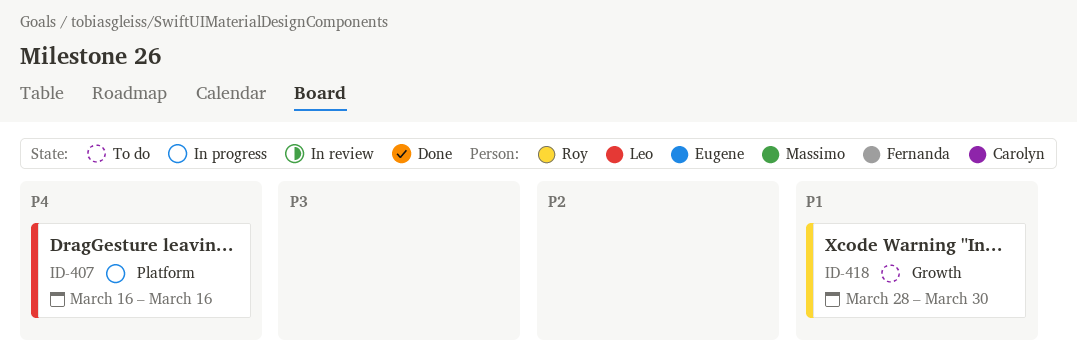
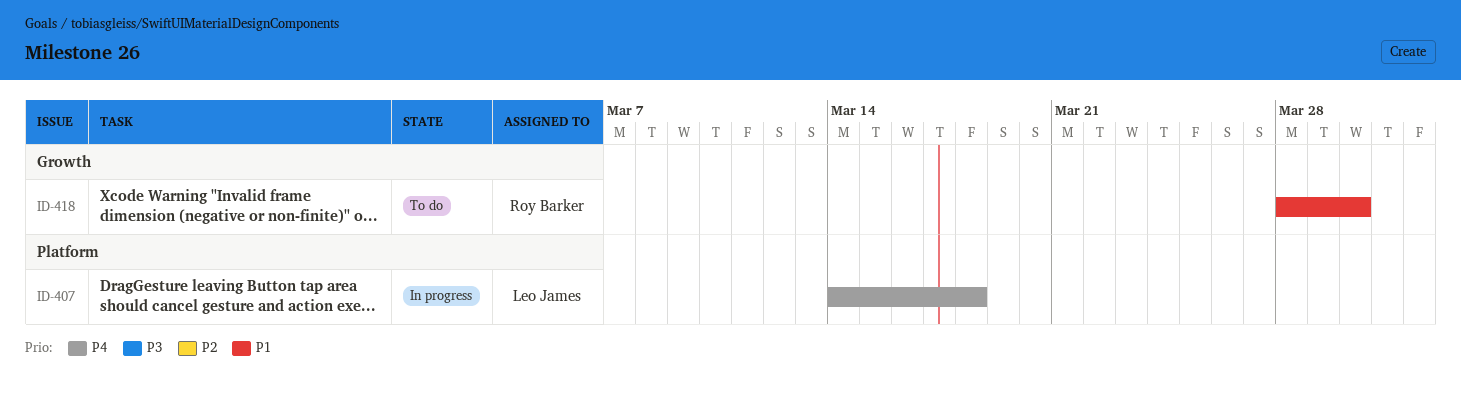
ID-407, start: Mar 16 -> Mar 14
ID-407, due: Mar 16 -> Mar 18

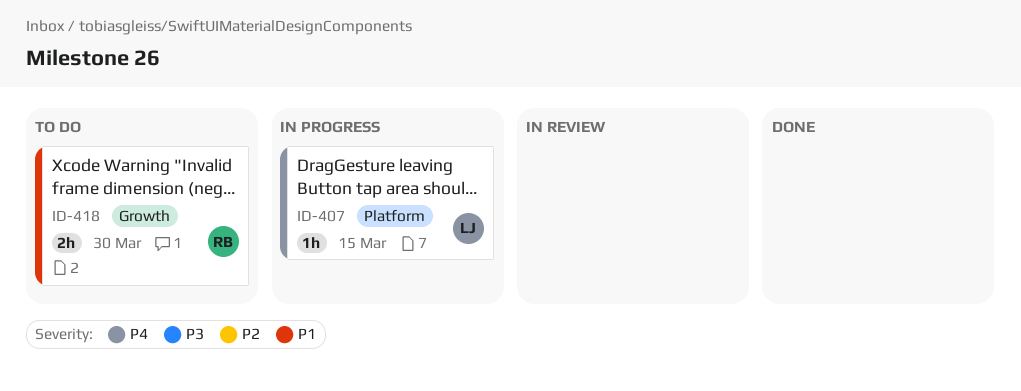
ID-407, due: Mar 18 -> Mar 15

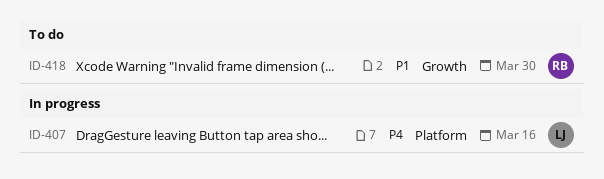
ID-407, due: Mar 15 -> Mar 16

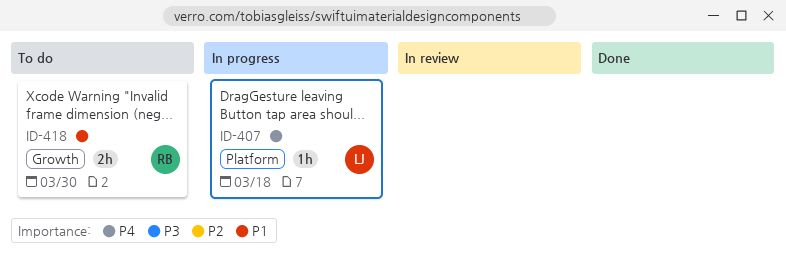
ID-407, due: Mar 16 -> Mar 18

